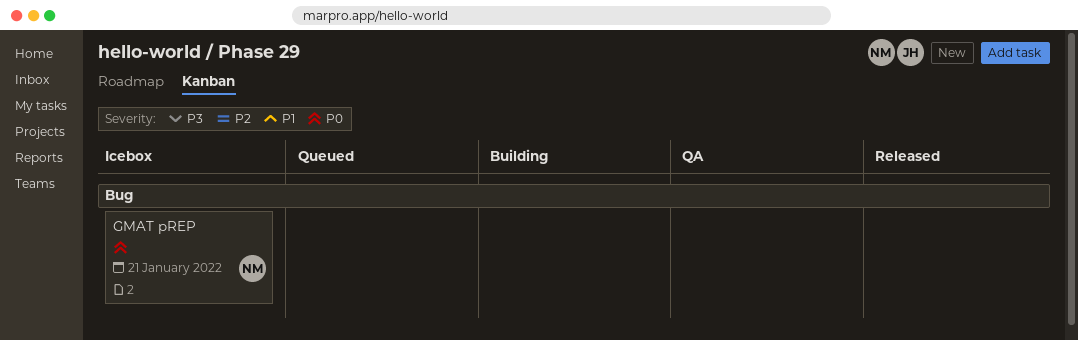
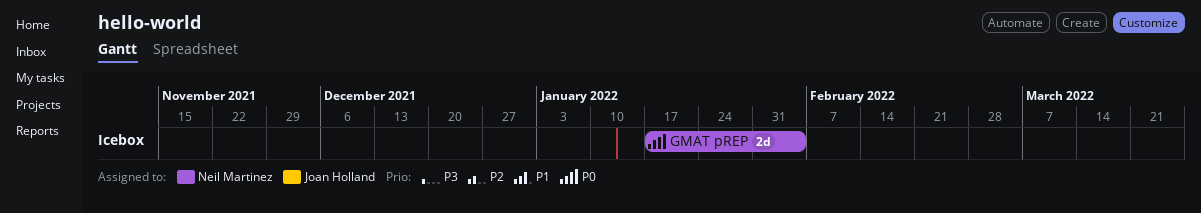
GMAT pREP, due: Jan 21 -> Feb 4

